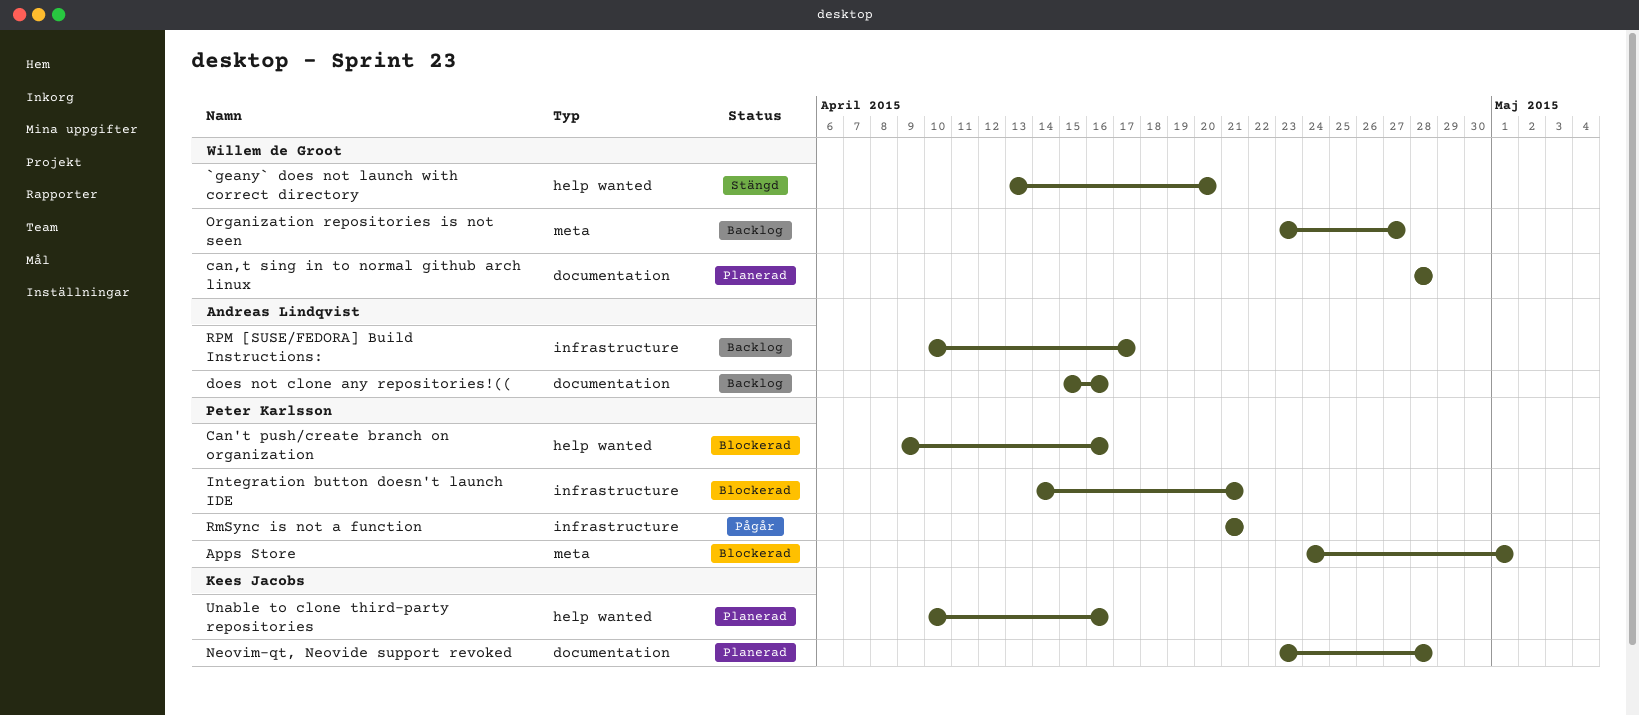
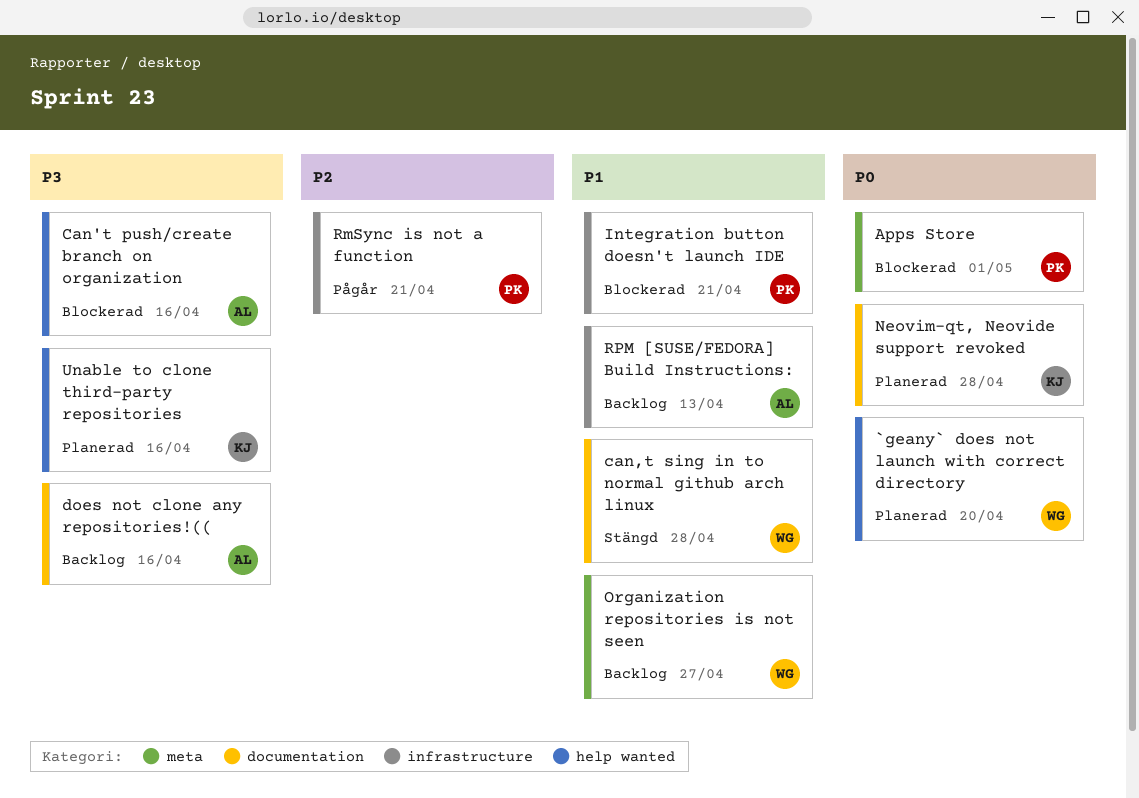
`geany` does not launch with correct directory, status: Stängd -> Planerad
Can't push/create branch on organization, owner: Peter Karlsson -> Andreas Lindqvist
can,t sing in to normal github arch linux, status: Planerad -> Stängd
RPM [SUSE/FEDORA] Build Instructions:, due: Apr 17 -> Apr 13

